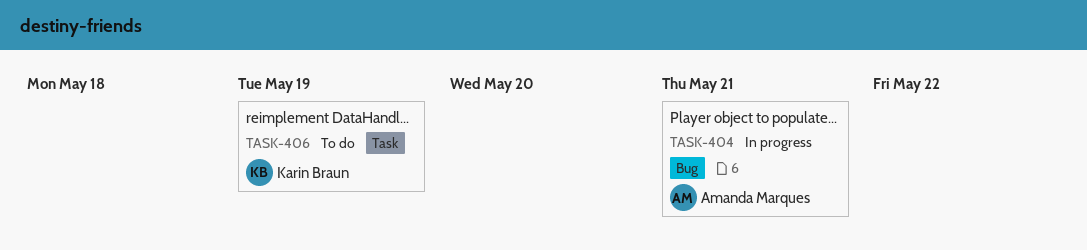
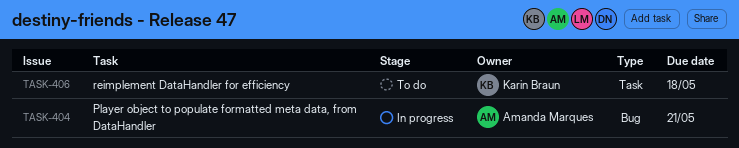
TASK-406, due: May 19 -> May 18

